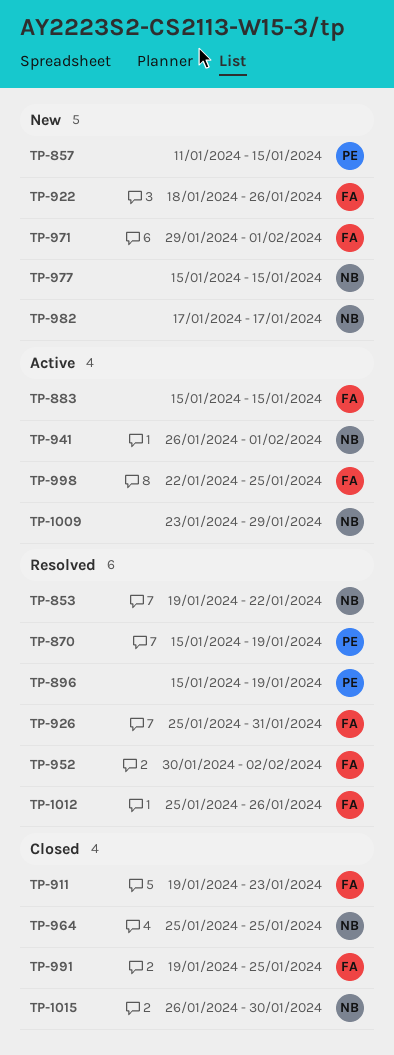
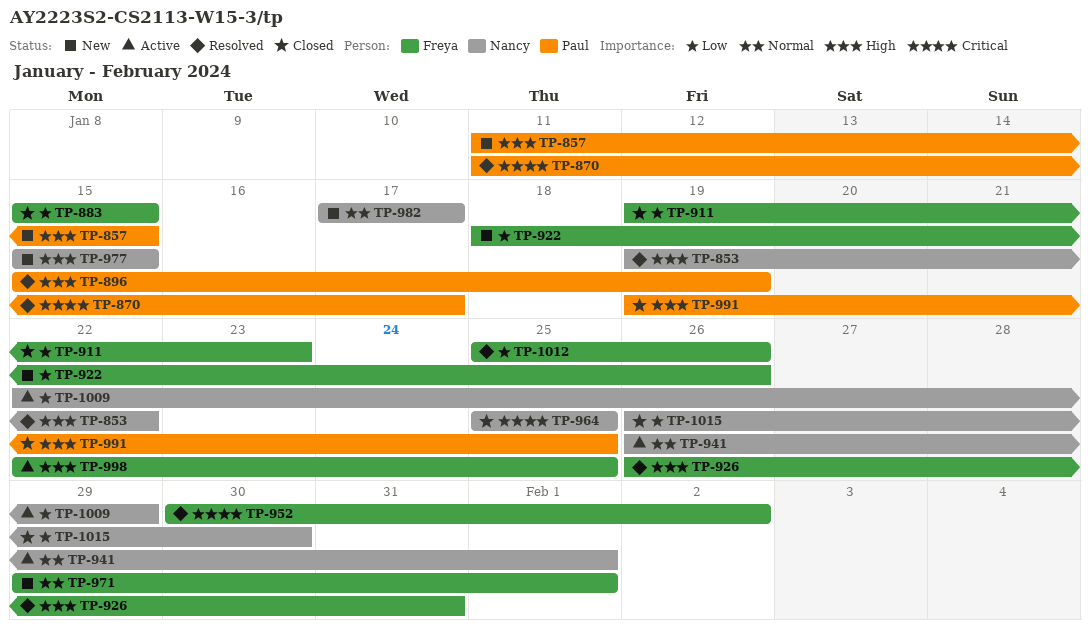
TP-870, start: Jan 15 -> Jan 11
TP-870, due: Jan 19 -> Jan 17
TP-883, status: Active -> Closed
TP-926, start: Jan 25 -> Jan 26
TP-991, owner: Freya -> Paul
TP-1009, start: Jan 23 -> Jan 22

